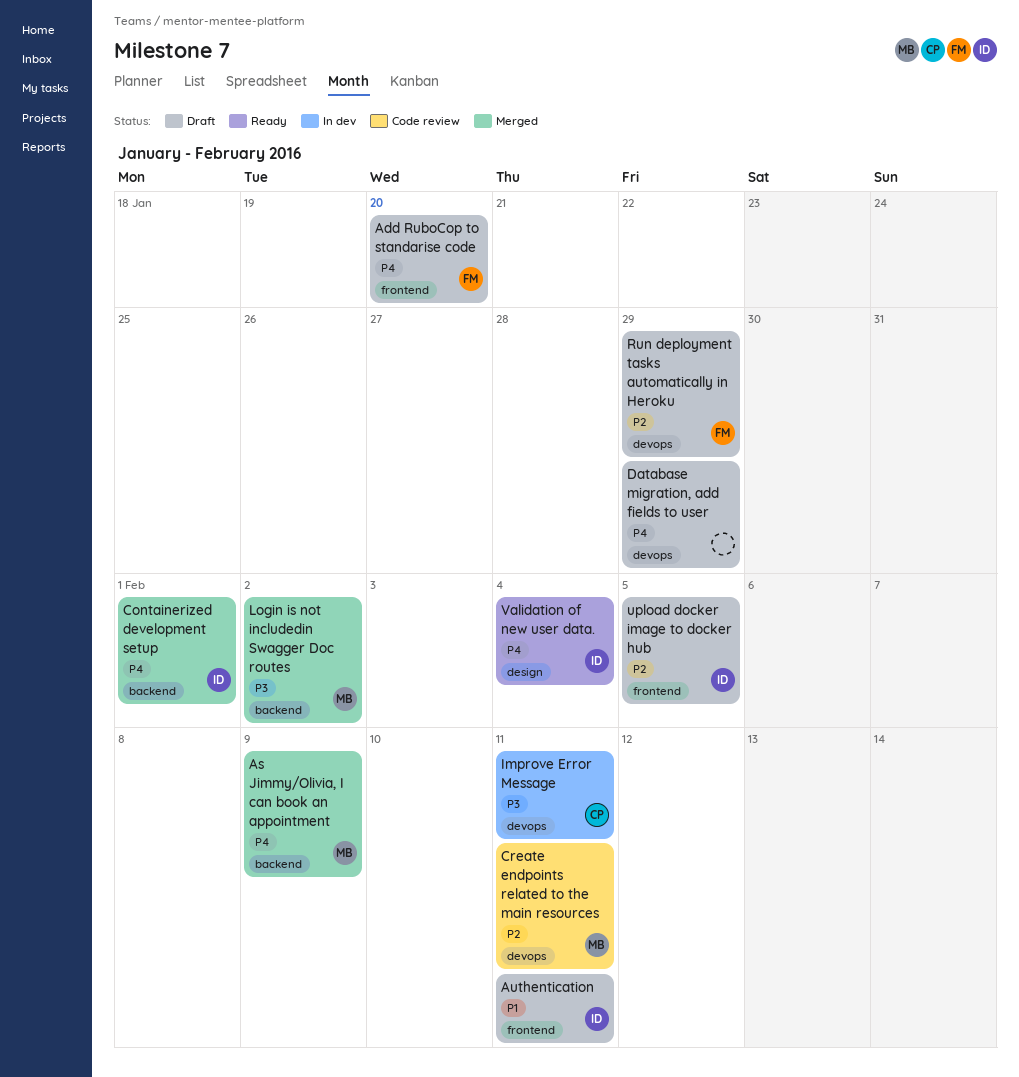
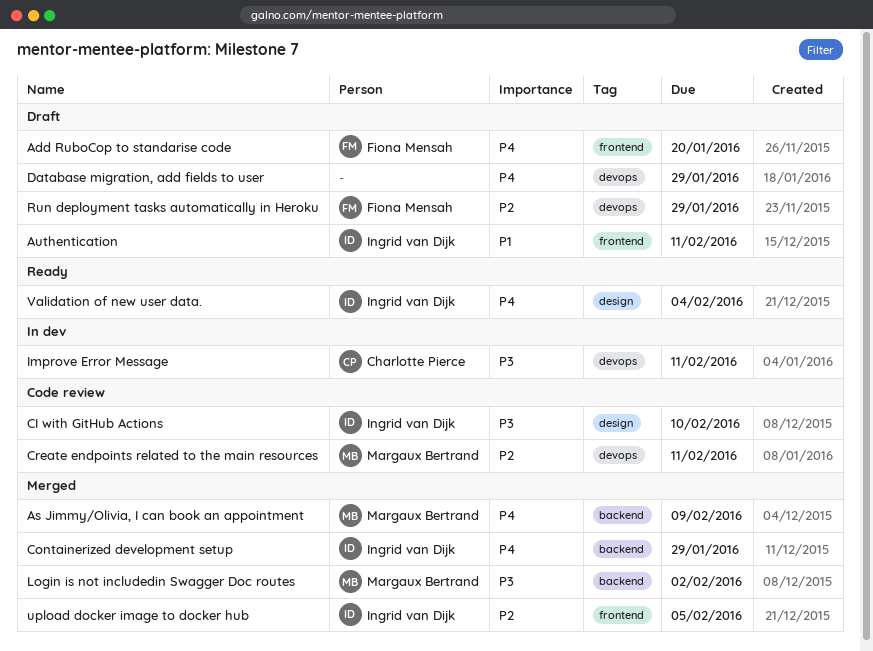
CI with GitHub Actions: none -> present
Containerized development setup, due: Feb 1 -> Jan 29
upload docker image to docker hub, status: Draft -> Merged

